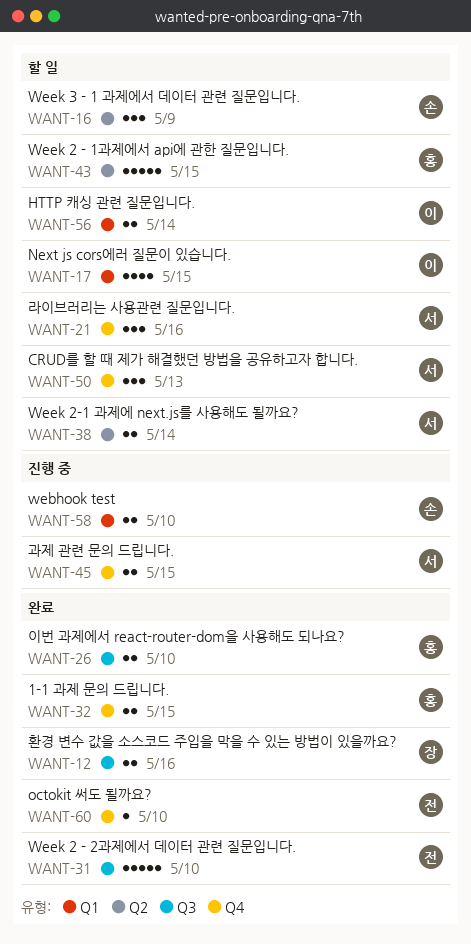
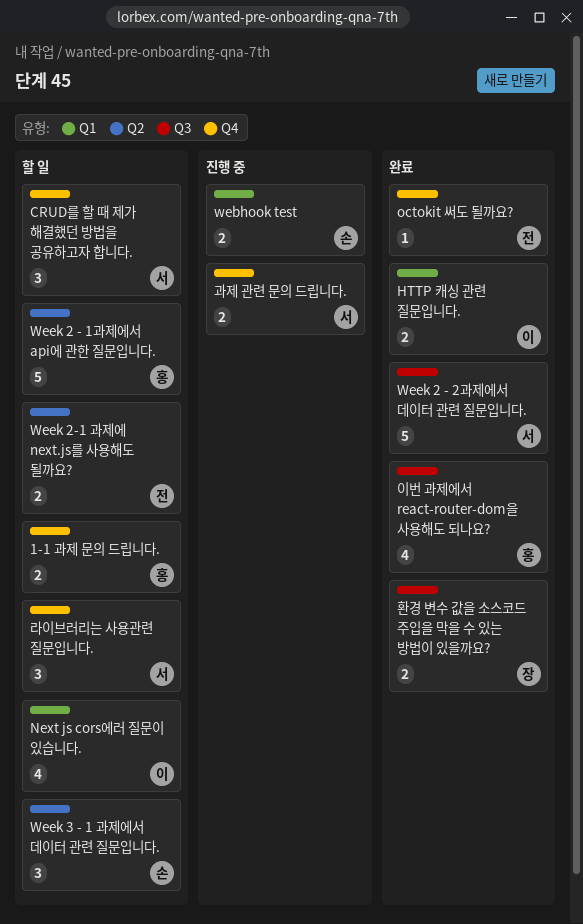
1-1 과제 문의 드립니다., status: 완료 -> 할 일
HTTP 캐싱 관련 질문입니다., status: 할 일 -> 완료
Week 2 - 2과제에서 데이터 관련 질문입니다., owner: 전 -> 서
Week 2-1 과제에 next.js를 사용해도 될까요?, owner: 서 -> 전
이번 과제에서 react-router-dom을 사용해도 되나요?, estimate: 2 -> 4

